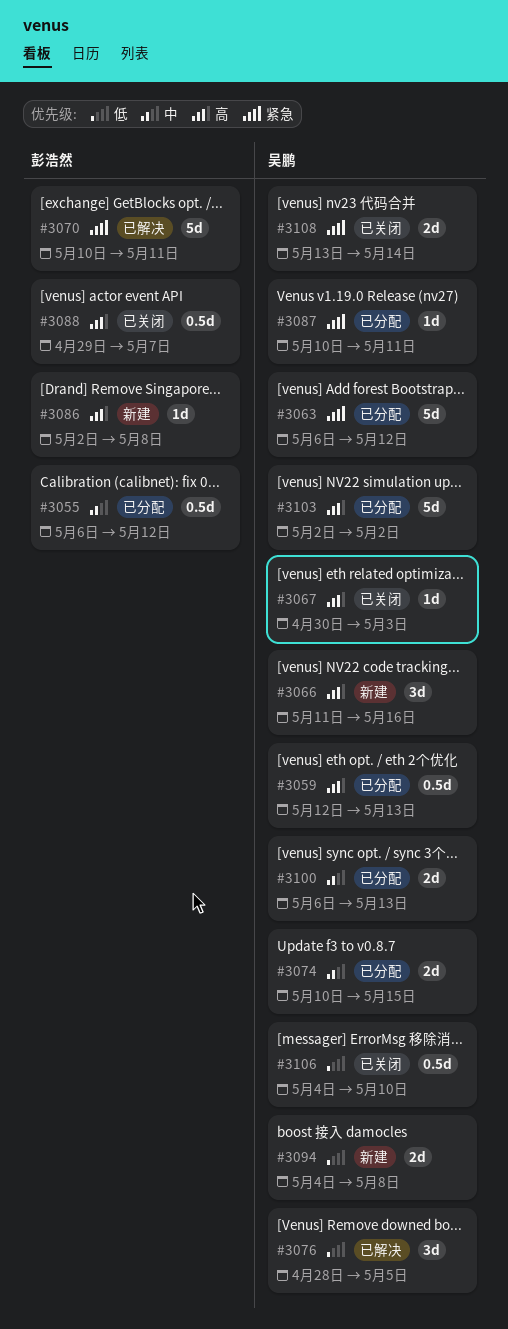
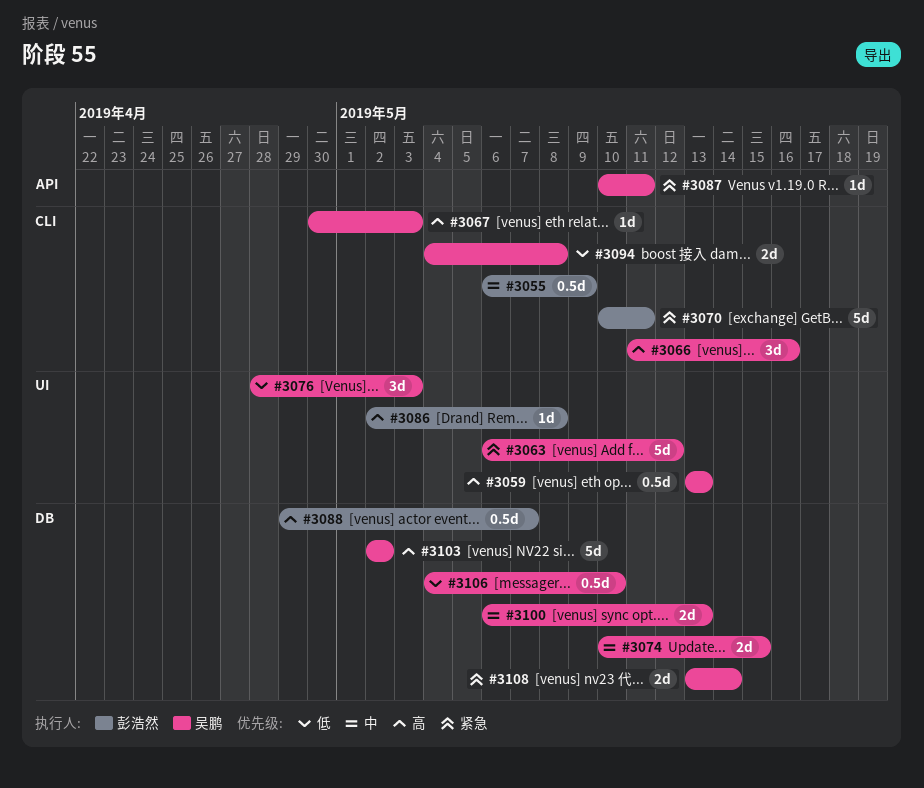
#3055, due: May 12 -> May 9
#3059, start: May 12 -> May 13
#3076, due: May 5 -> May 3

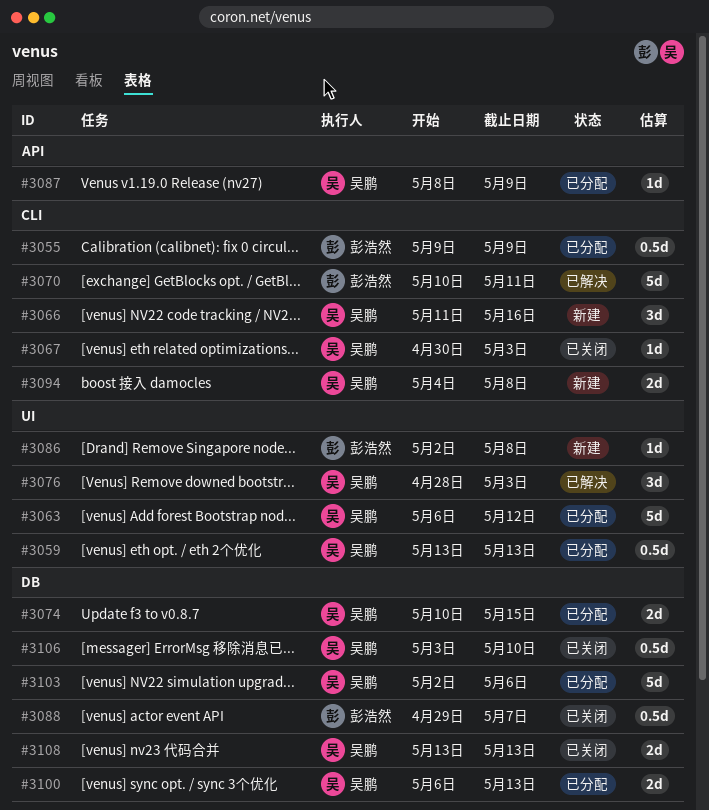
#3055, start: May 6 -> May 9
#3087, start: May 10 -> May 8
#3087, due: May 11 -> May 9
#3103, due: May 2 -> May 6
#3106, start: May 4 -> May 3
#3108, due: May 14 -> May 13

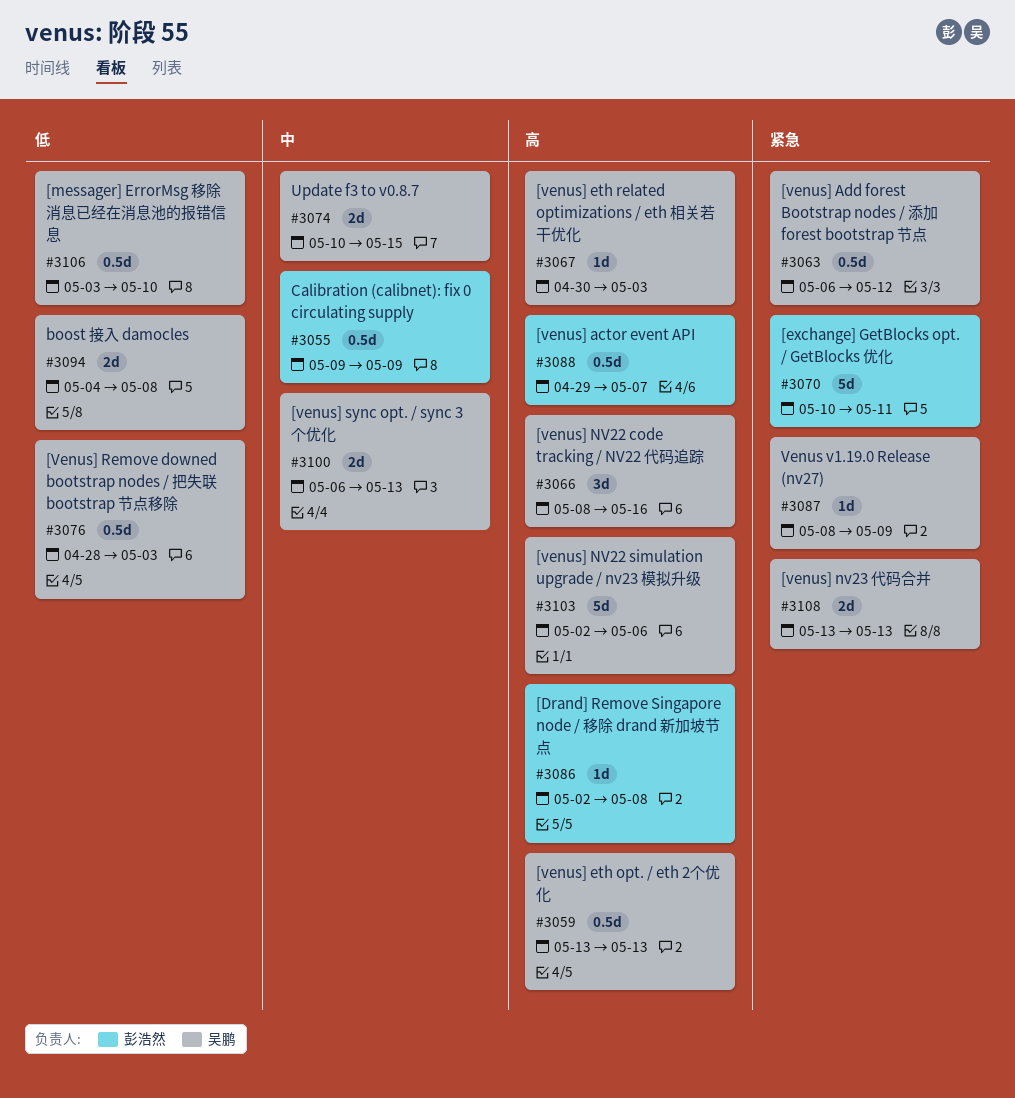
#3063, estimate: 5d -> 0.5d
#3066, start: May 11 -> May 8
#3076, estimate: 3d -> 0.5d

